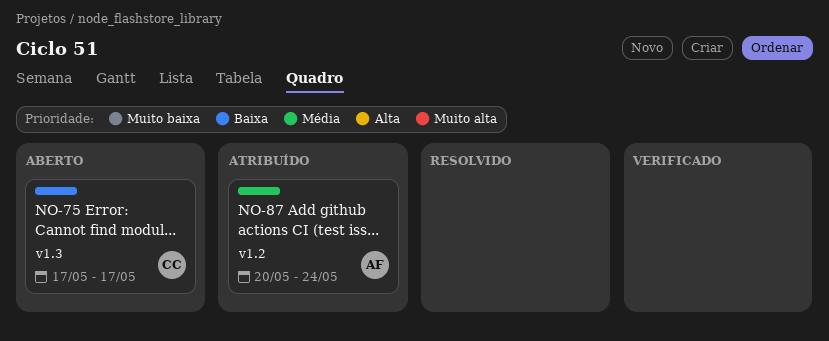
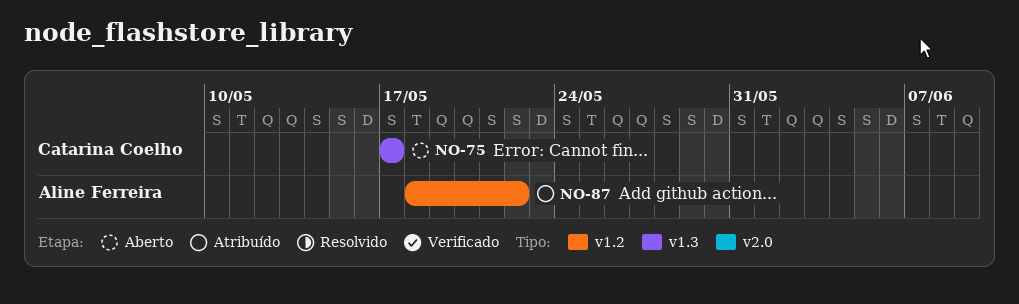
NO-87, start: May 20 -> May 18
NO-87, due: May 24 -> May 22

